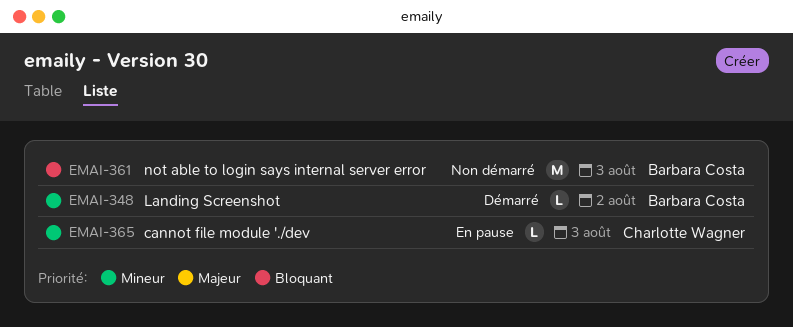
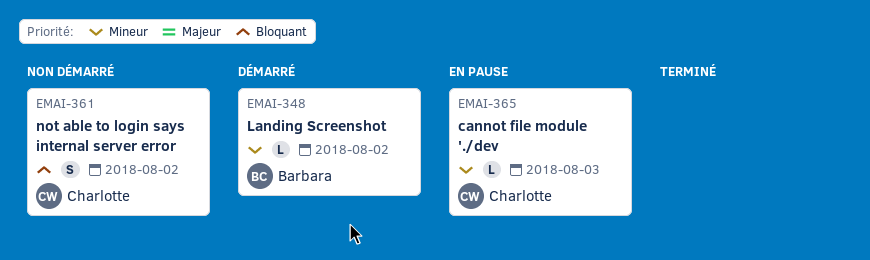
EMAI-361, owner: Barbara Costa -> Charlotte Wagner
EMAI-361, estimate: M -> S
EMAI-361, due: Aug 3 -> Aug 2

